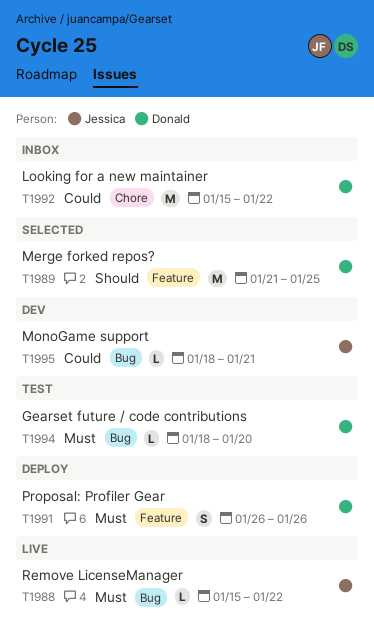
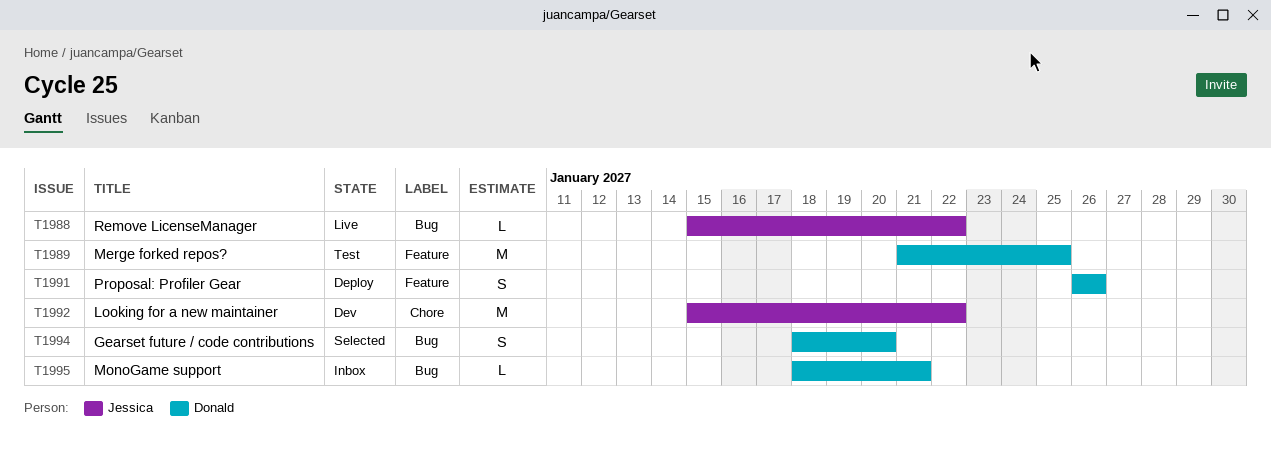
T1989, status: Selected -> Test
T1992, status: Inbox -> Dev
T1992, owner: Donald -> Jessica
T1994, status: Test -> Selected
T1994, estimate: L -> S
T1995, status: Dev -> Inbox
T1995, owner: Jessica -> Donald

